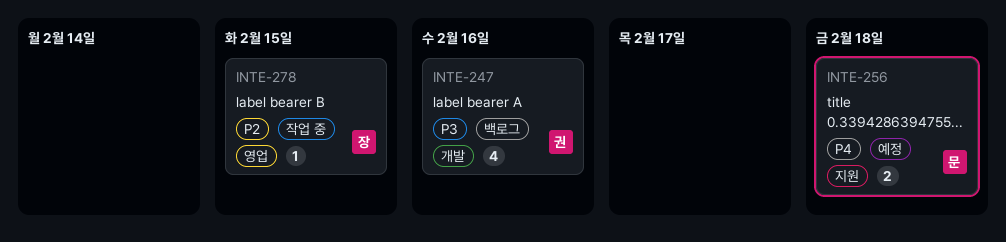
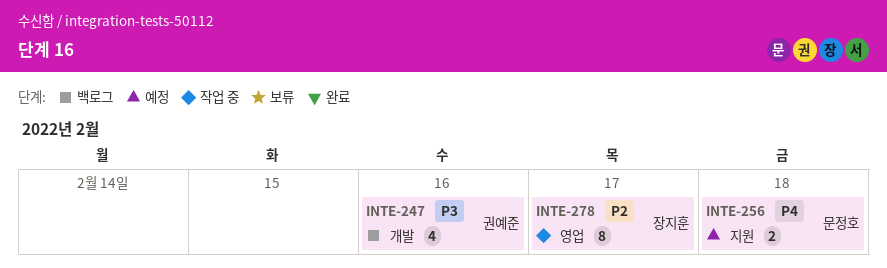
INTE-278, estimate: 1 -> 8
INTE-278, due: Feb 15 -> Feb 17

